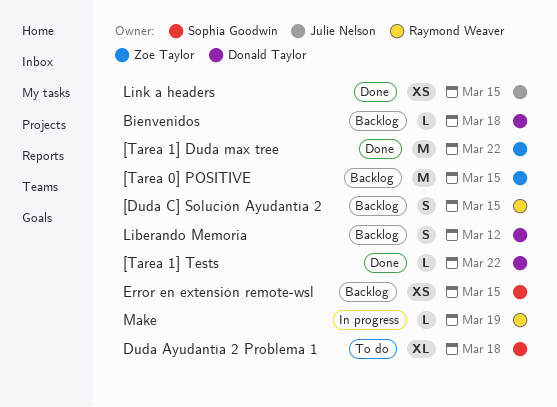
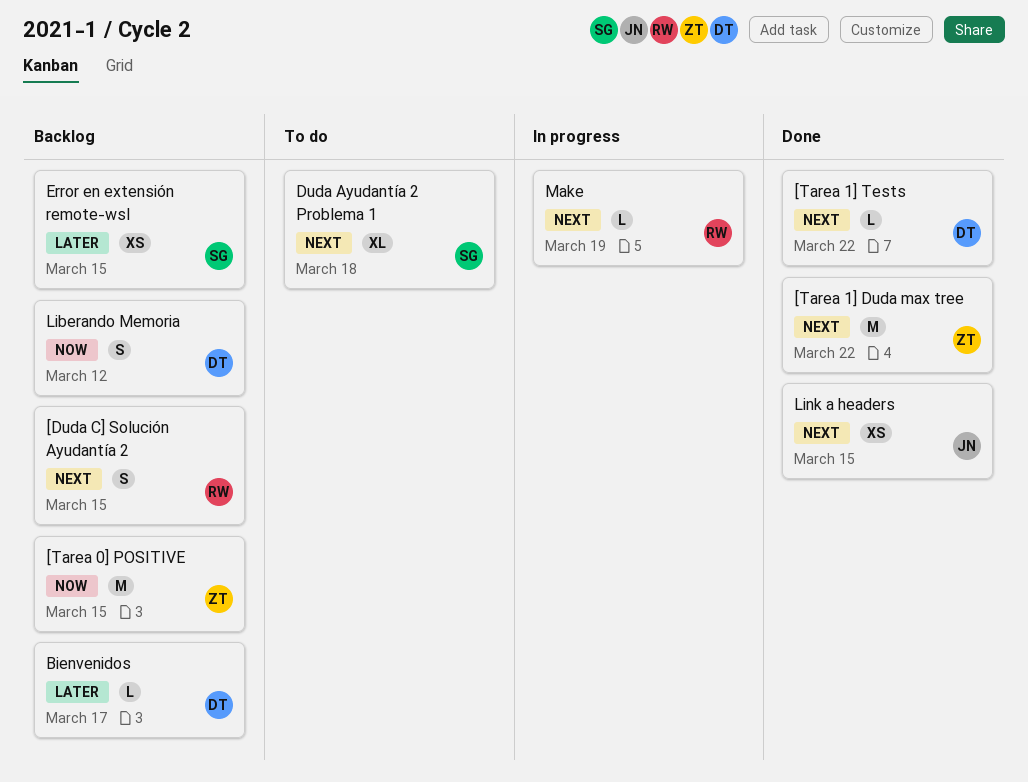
Bienvenidos, due: Mar 18 -> Mar 17

